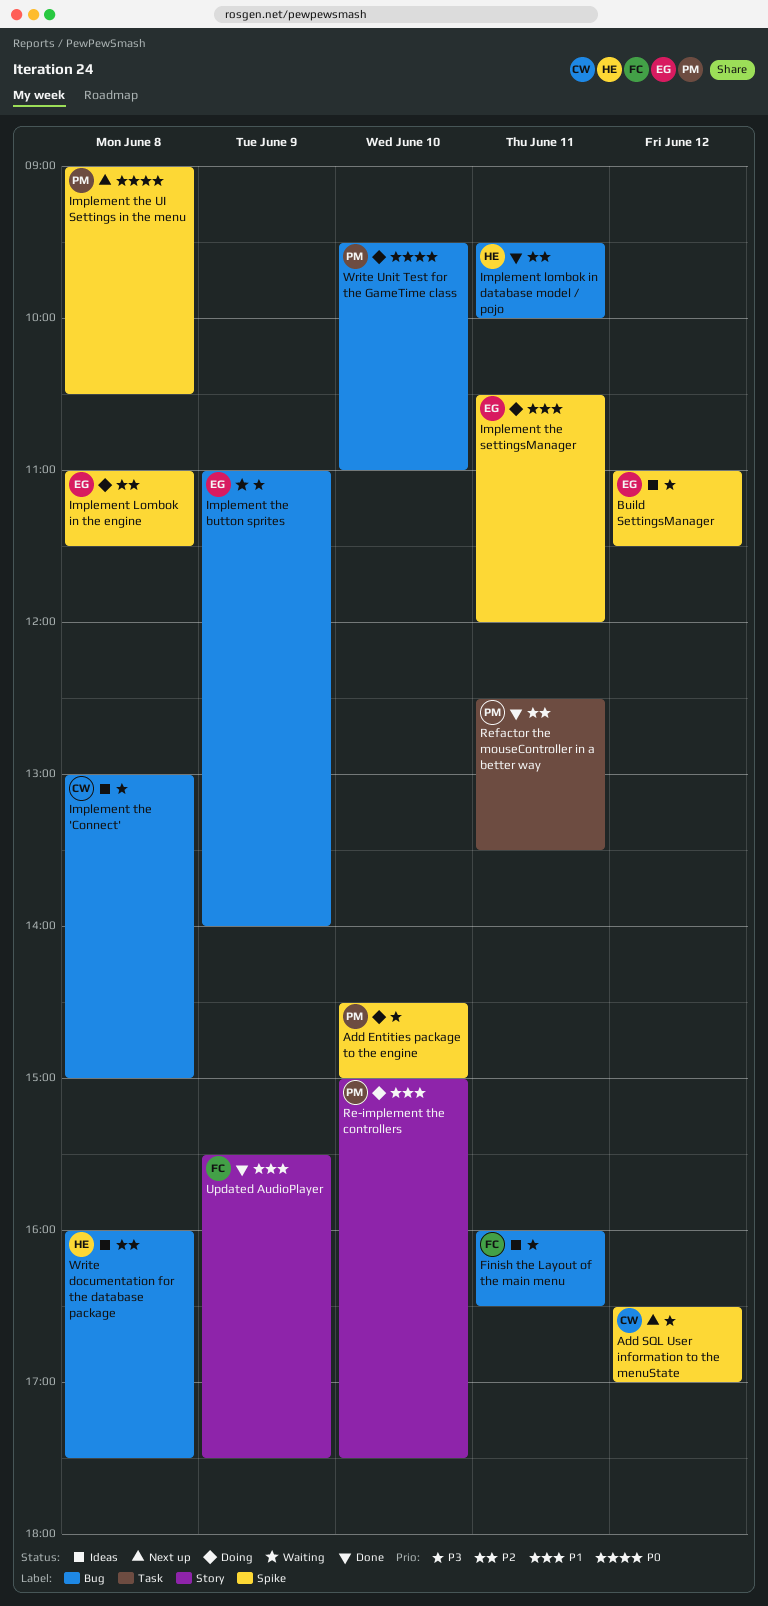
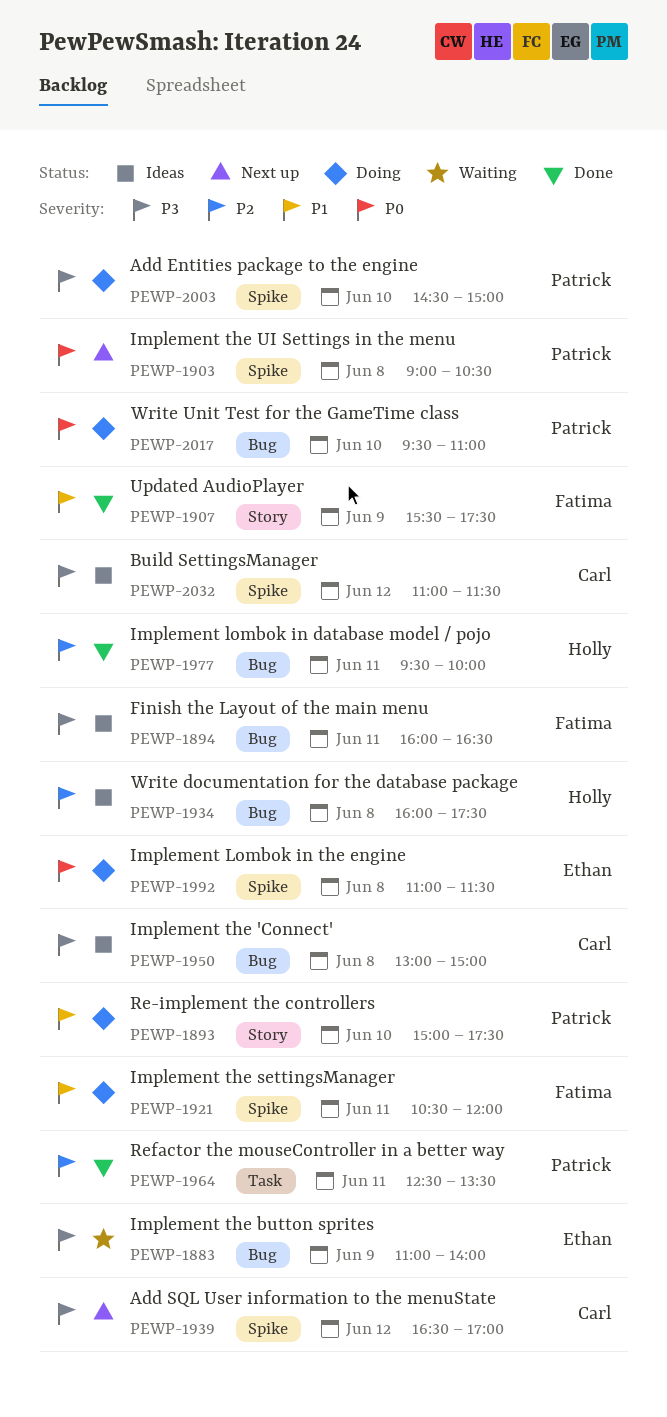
Build SettingsManager, owner: Ethan -> Carl
Implement Lombok in the engine, priority: P2 -> P0
Implement the settingsManager, owner: Ethan -> Fatima

